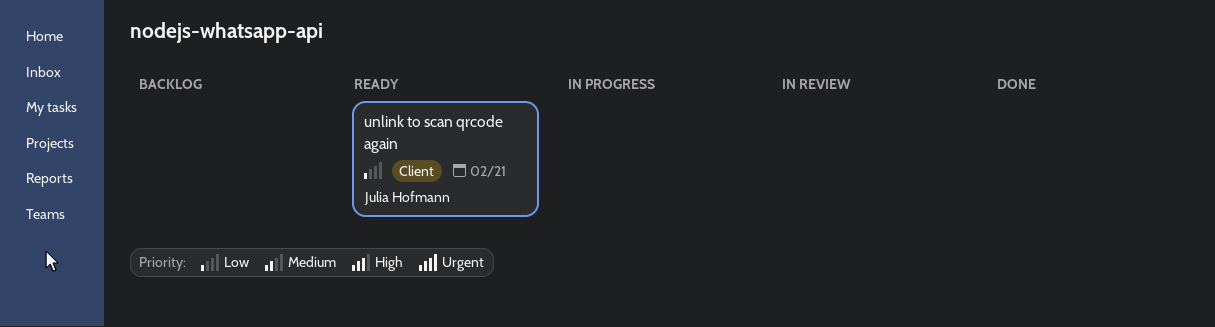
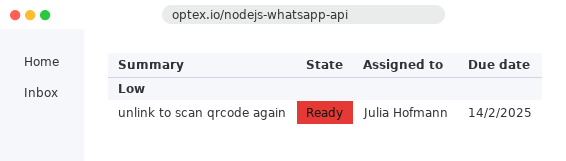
unlink to scan qrcode again, due: Feb 21 -> Feb 14

